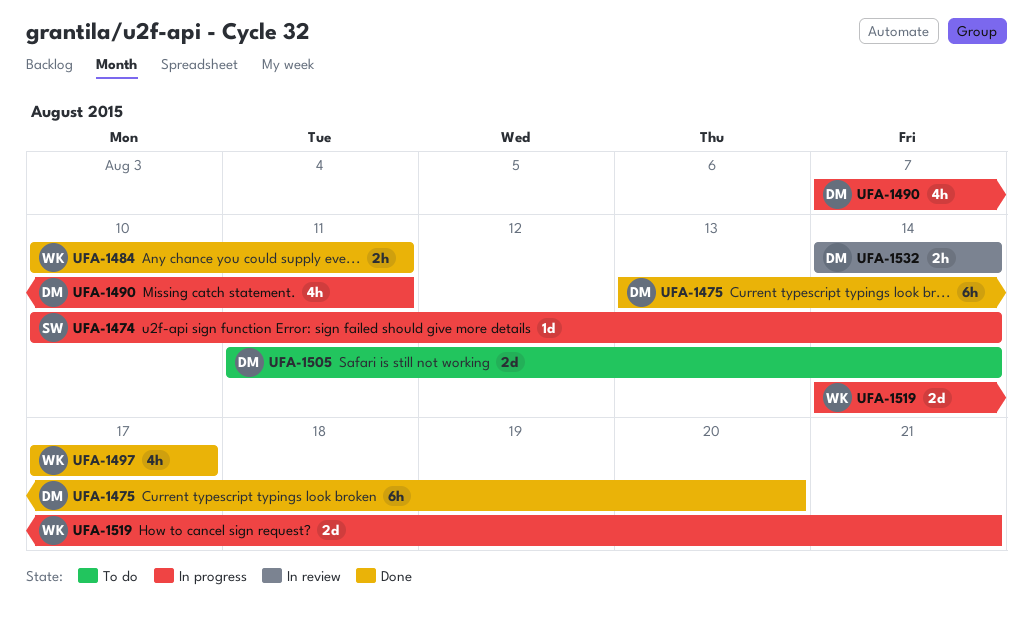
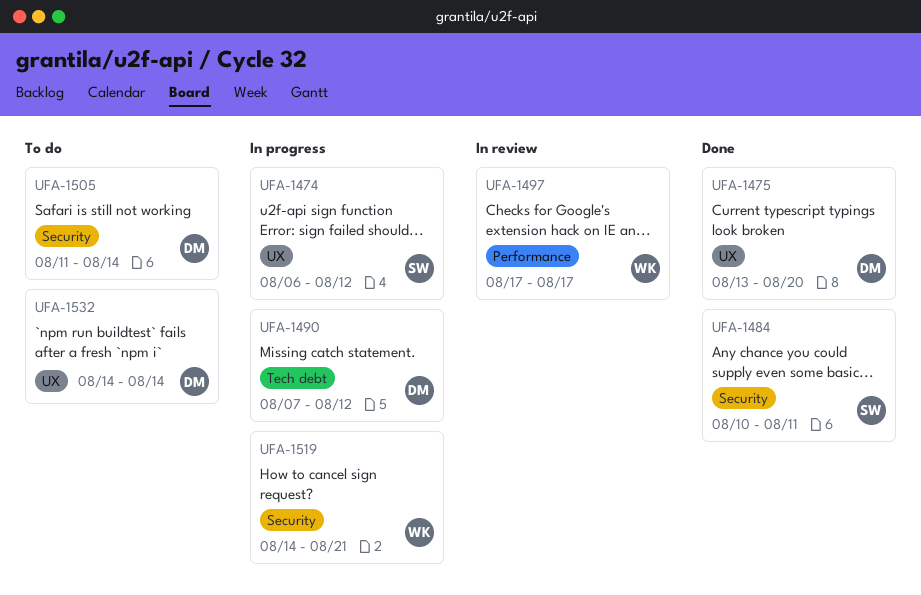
UFA-1474, start: Aug 10 -> Aug 6
UFA-1474, due: Aug 14 -> Aug 12
UFA-1484, owner: WK -> SW
UFA-1490, due: Aug 11 -> Aug 12
UFA-1497, status: Done -> In review
UFA-1532, status: In review -> To do

